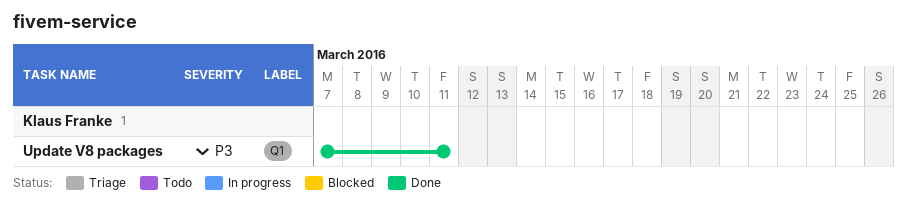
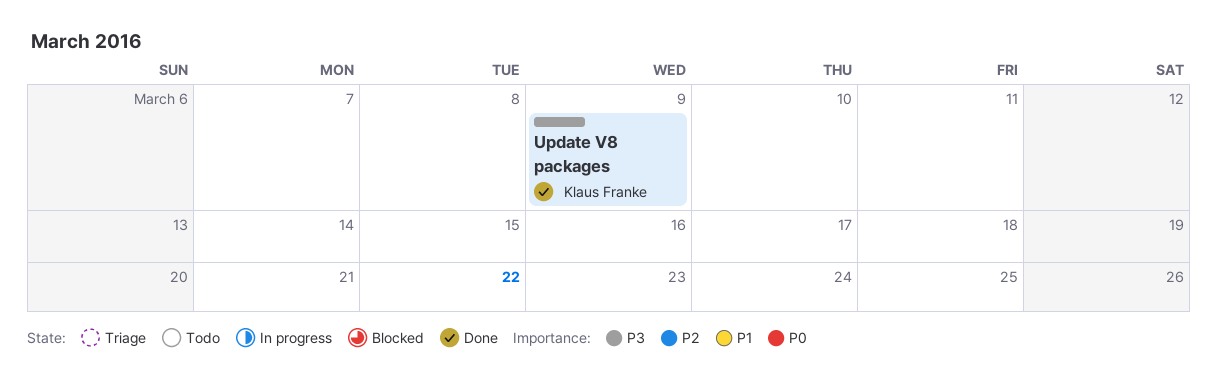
Update V8 packages, due: Mar 11 -> Mar 9

